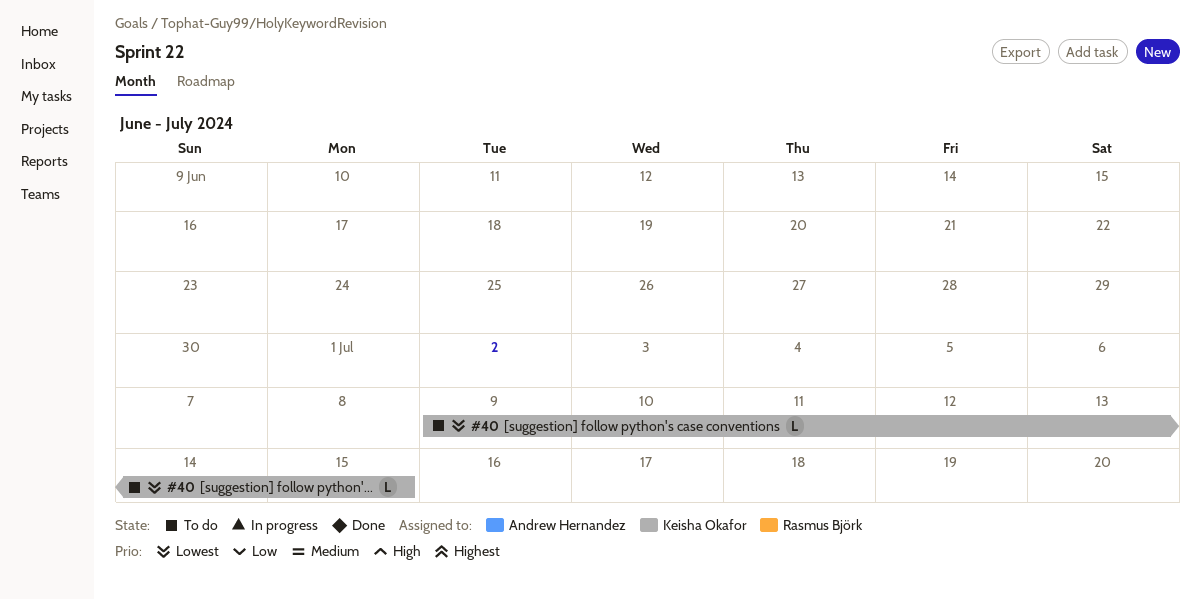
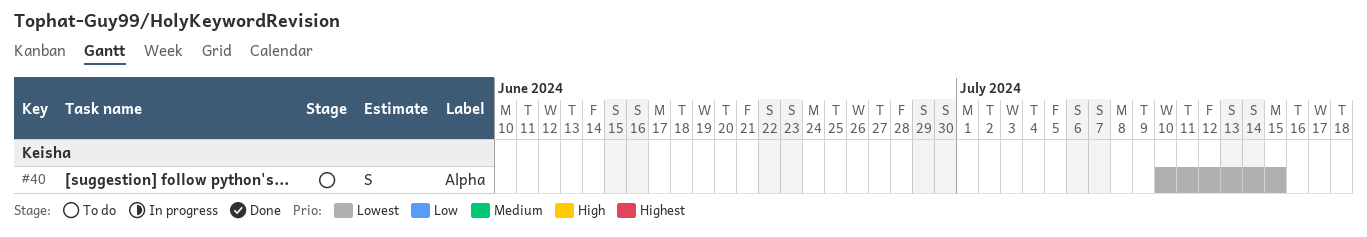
#40, estimate: L -> S
#40, start: Jul 9 -> Jul 10

